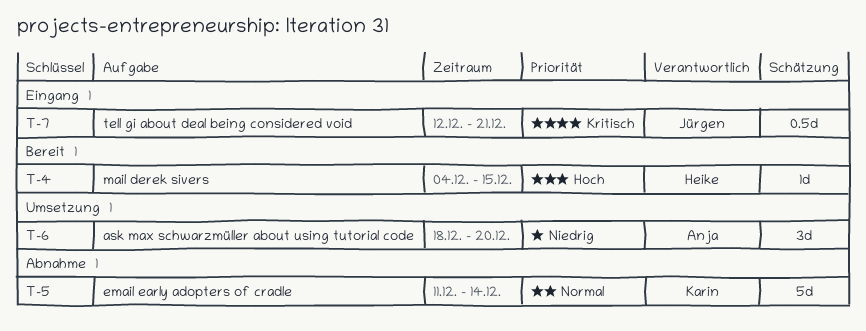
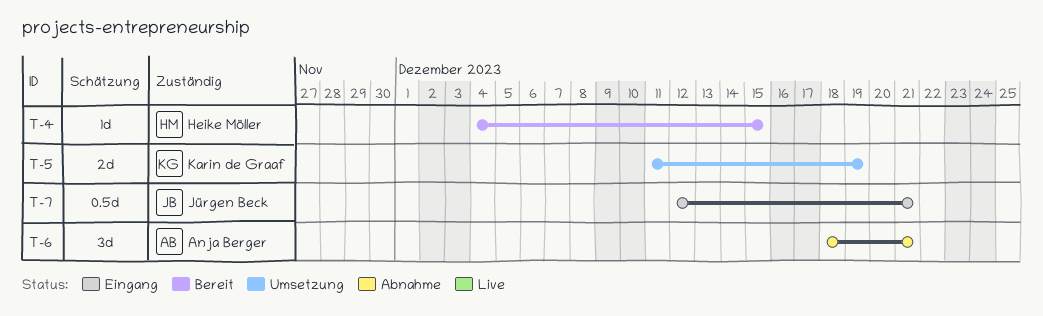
T-5, status: Abnahme -> Umsetzung
T-5, estimate: 5d -> 2d
T-5, due: Dec 14 -> Dec 19
T-6, status: Umsetzung -> Abnahme
T-6, due: Dec 20 -> Dec 21

